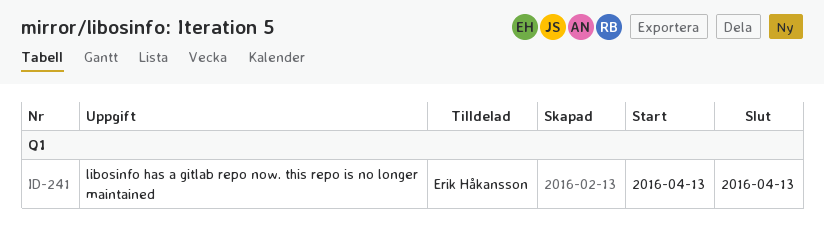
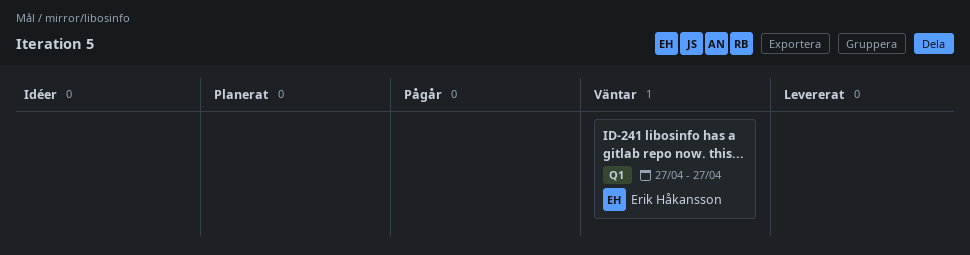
ID-241, start: Apr 13 -> Apr 27
ID-241, due: Apr 13 -> Apr 27

